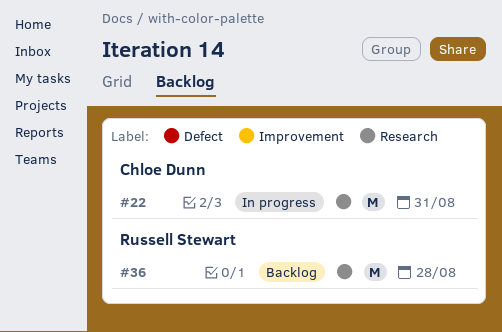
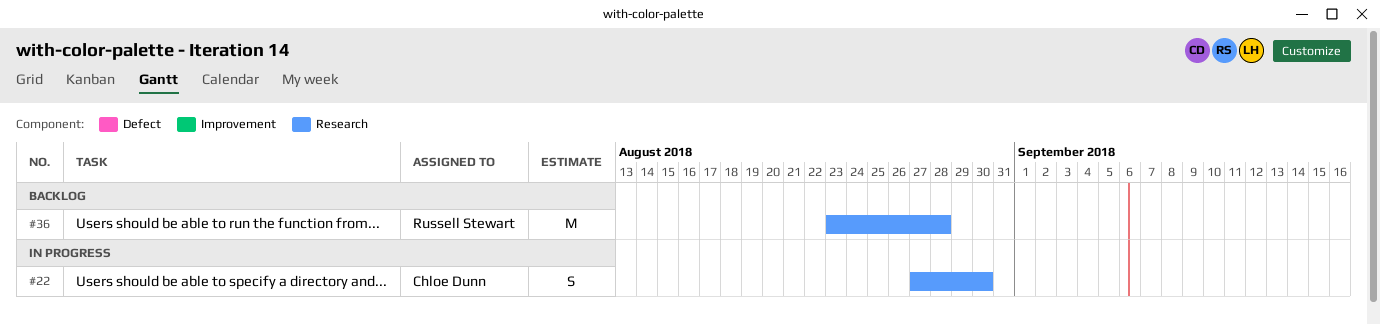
#22, estimate: M -> S
#22, due: Aug 31 -> Aug 30

